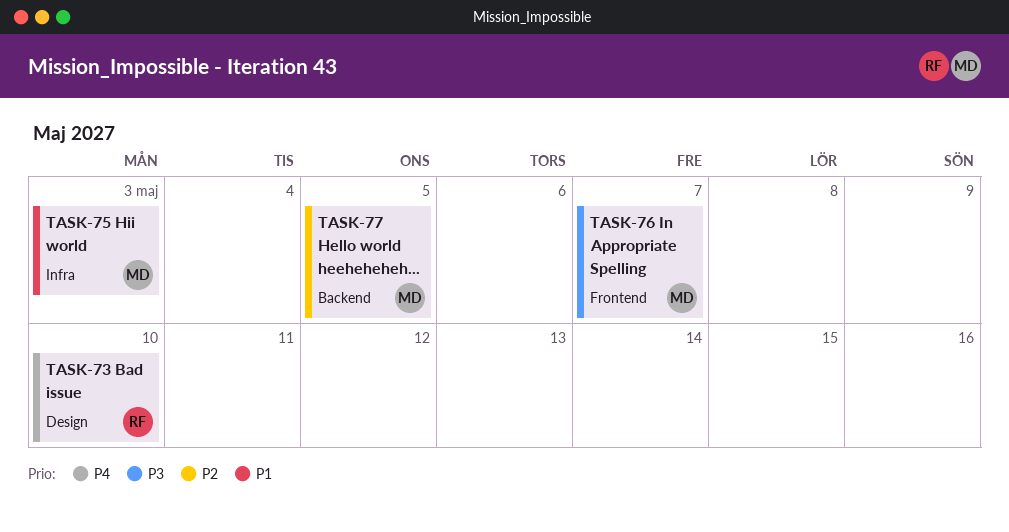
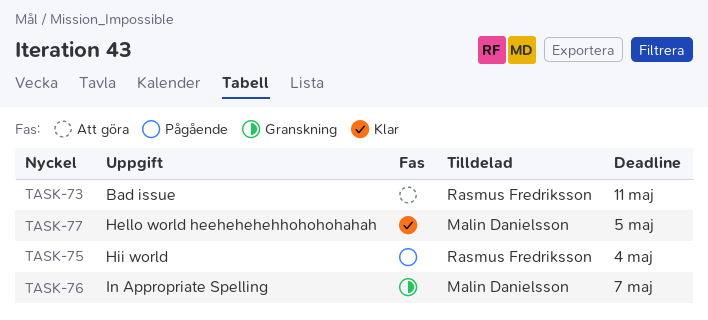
TASK-73, due: May 10 -> May 11
TASK-75, owner: Malin Danielsson -> Rasmus Fredriksson
TASK-75, due: May 3 -> May 4

